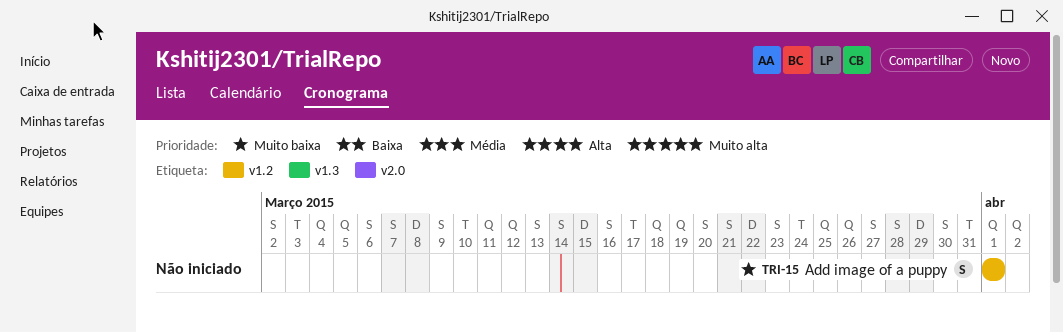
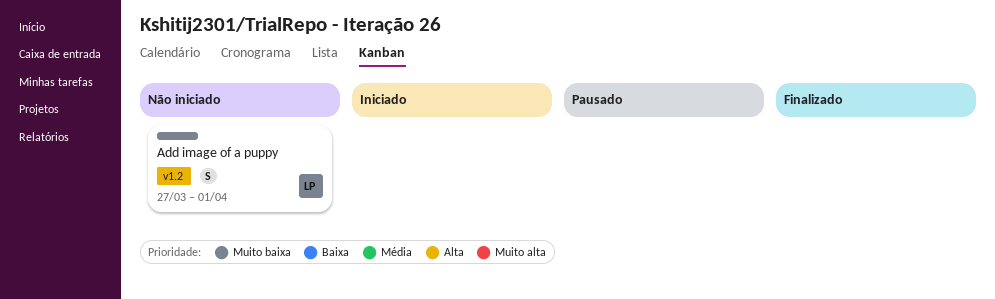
Add image of a puppy, start: Apr 1 -> Mar 27

